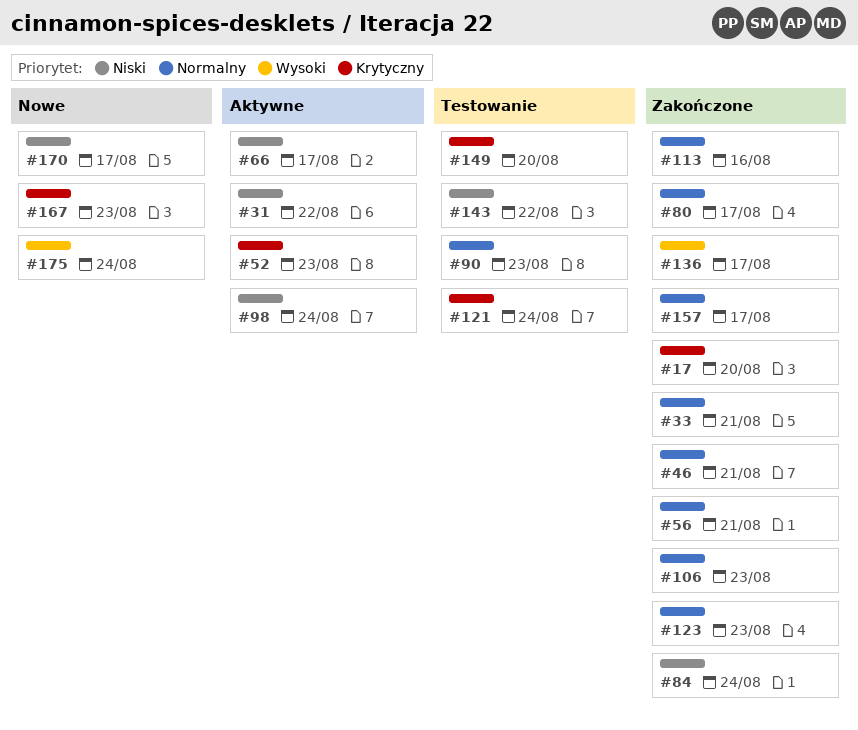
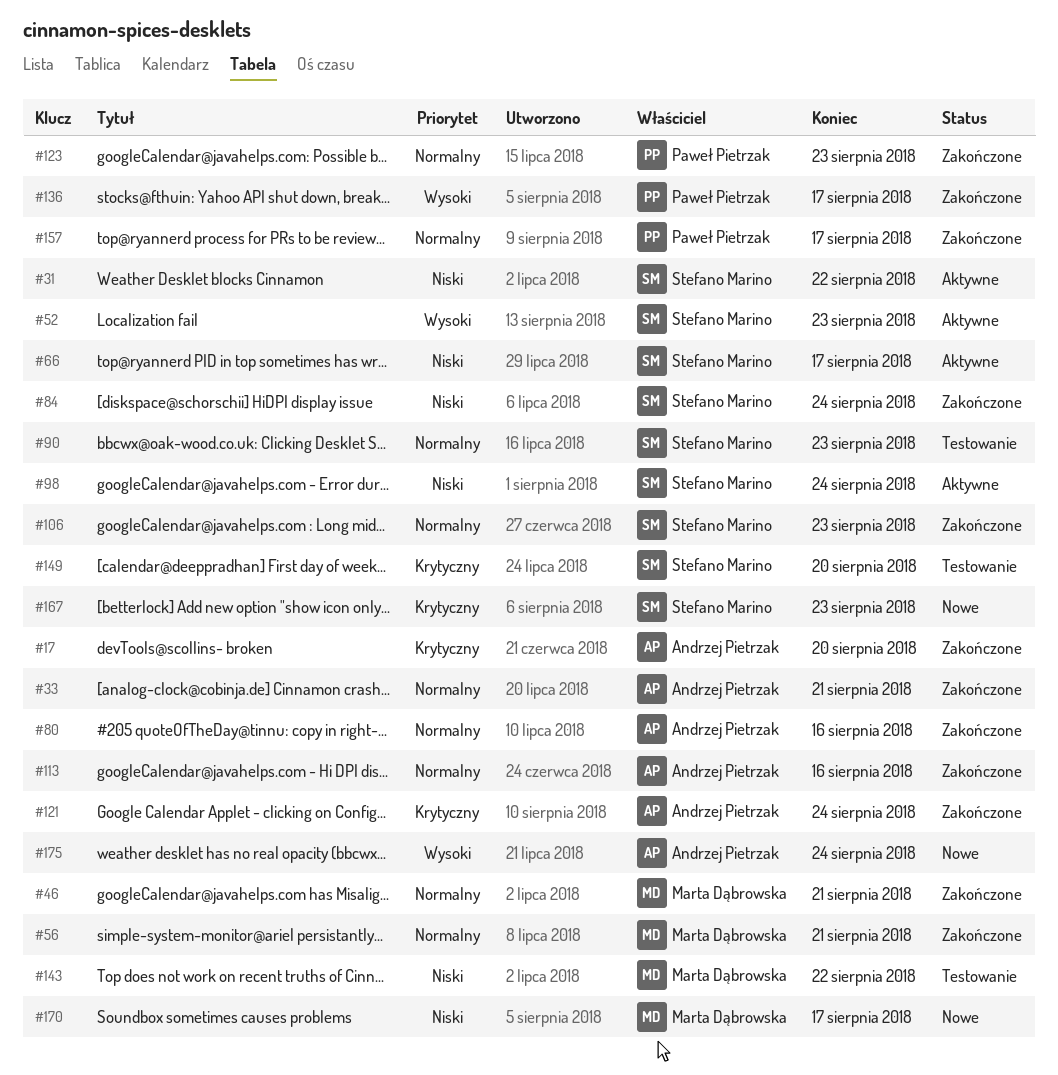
#52, priority: Krytyczny -> Wysoki
#80, due: Aug 17 -> Aug 16
#121, status: Testowanie -> Zakończone

